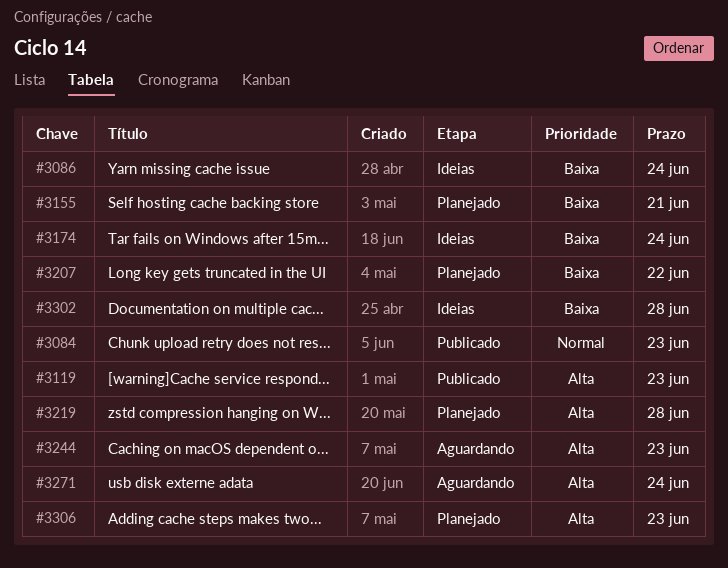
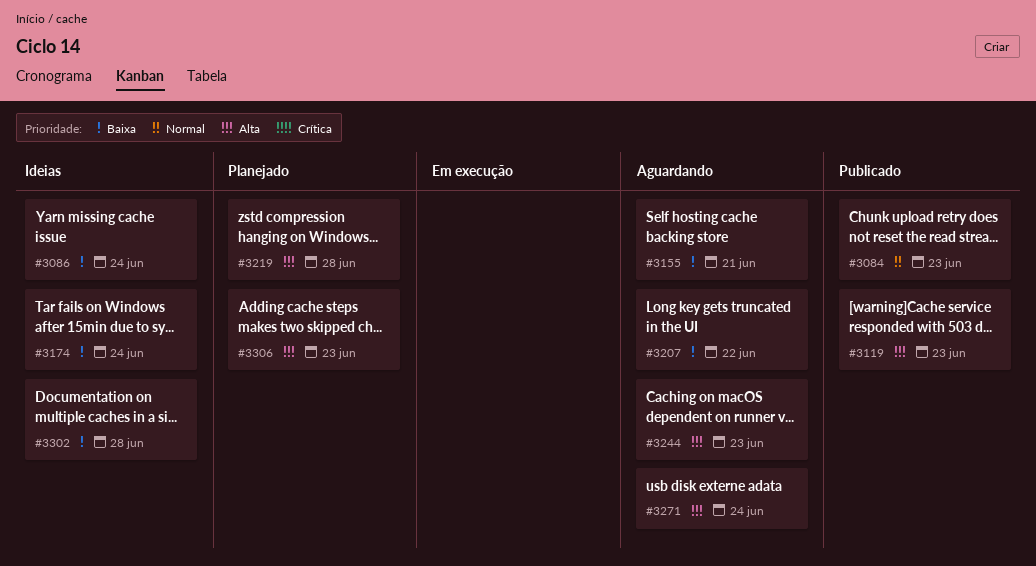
#3155, status: Planejado -> Aguardando
#3207, status: Planejado -> Aguardando

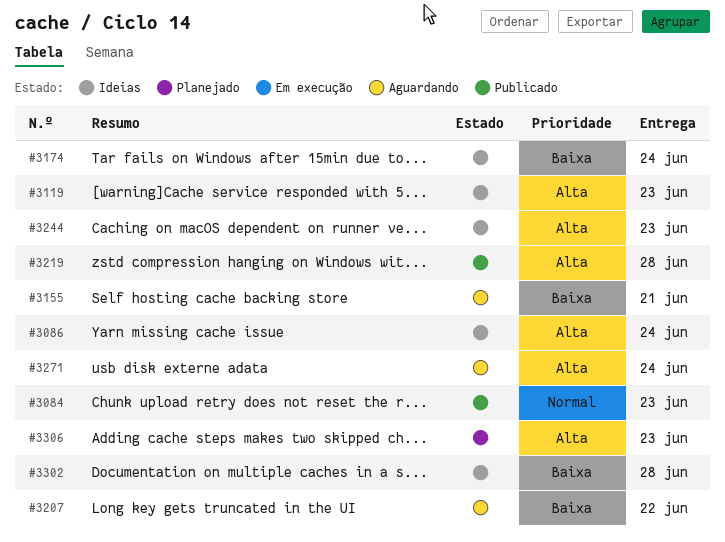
#3086, priority: Baixa -> Alta
#3119, status: Publicado -> Ideias
#3219, status: Planejado -> Publicado
#3244, status: Aguardando -> Ideias

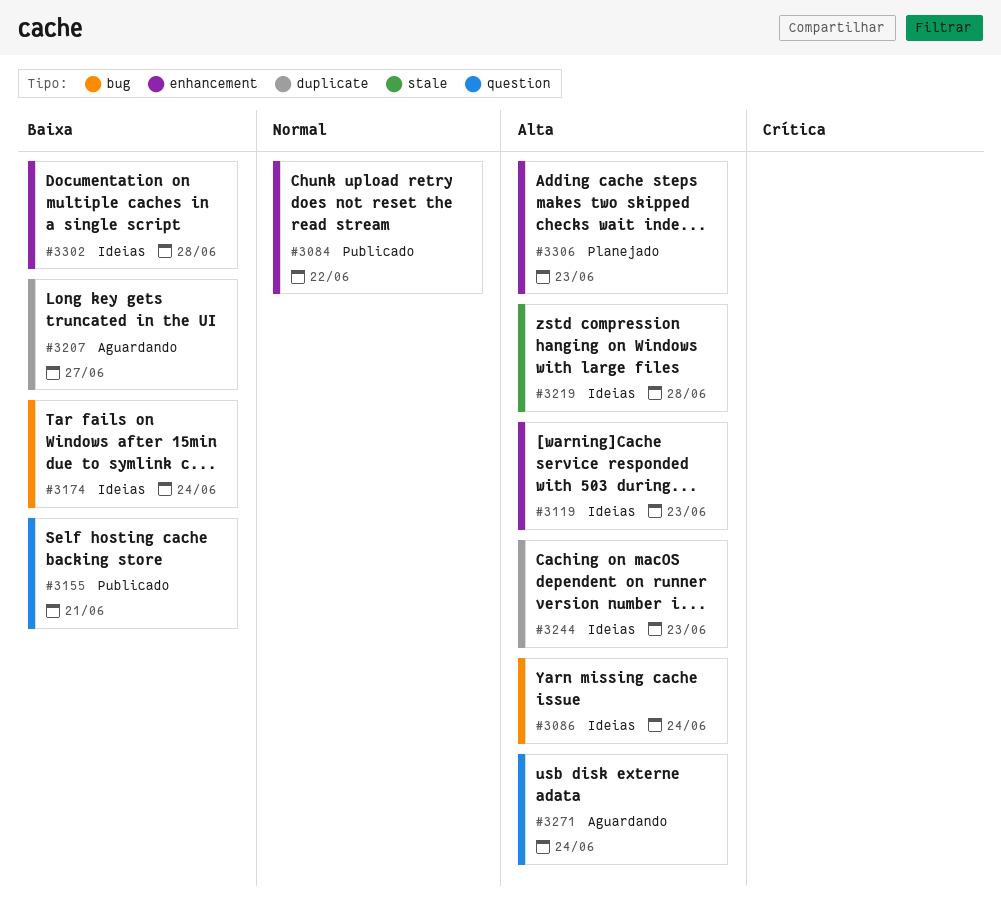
#3084, due: Jun 23 -> Jun 22
#3155, status: Aguardando -> Publicado
#3207, due: Jun 22 -> Jun 27
#3219, status: Publicado -> Ideias

